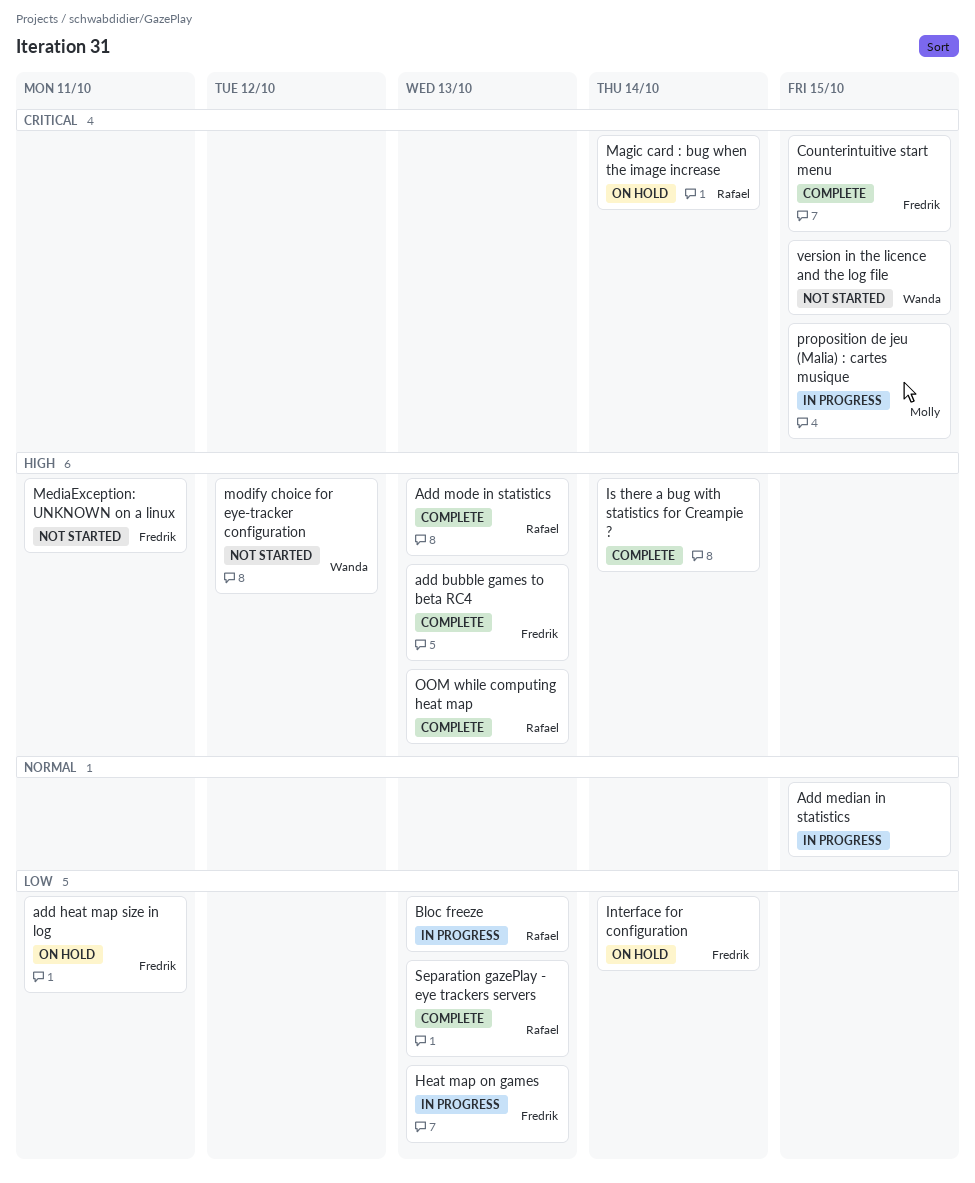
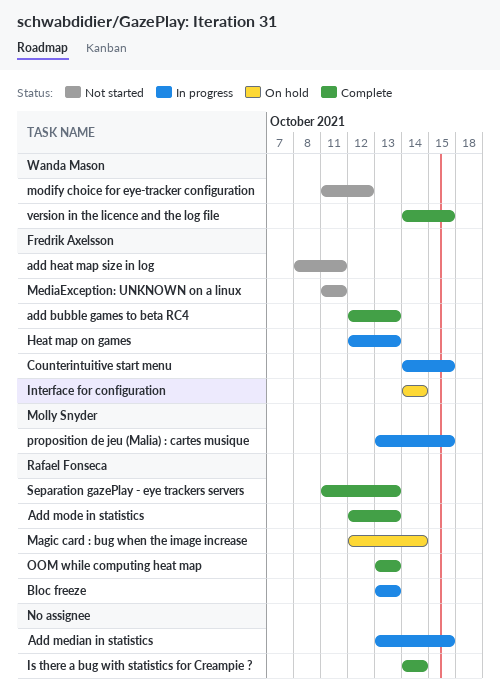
add heat map size in log, status: On hold -> Not started
Counterintuitive start menu, status: Complete -> In progress
version in the licence and the log file, status: Not started -> Complete

